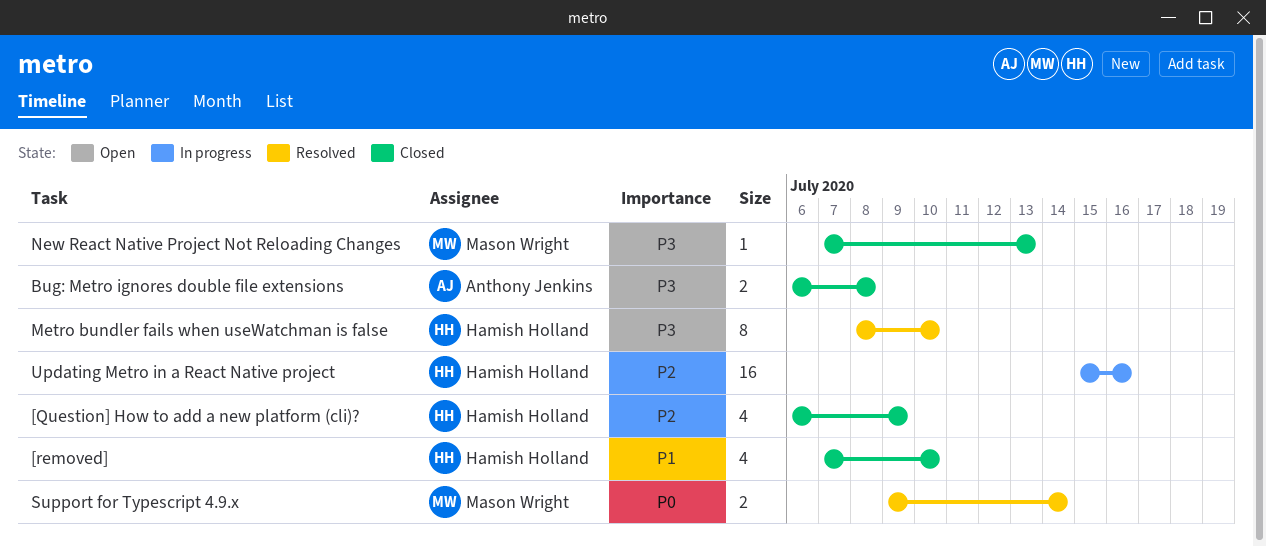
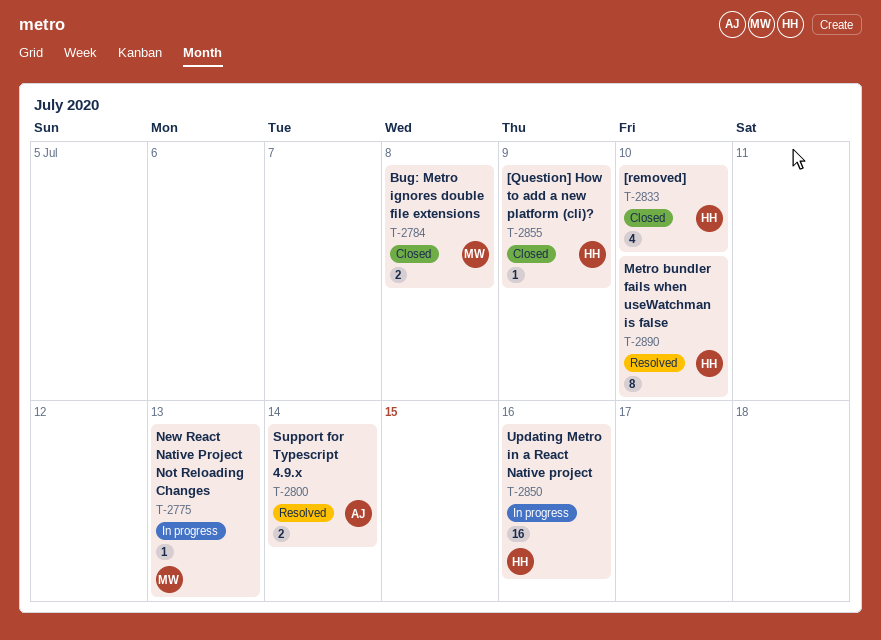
[Question] How to add a new platform (cli)?, estimate: 4 -> 1
Bug: Metro ignores double file extensions, owner: Anthony Jenkins -> Mason Wright
New React Native Project Not Reloading Changes, status: Closed -> In progress
Support for Typescript 4.9.x, owner: Mason Wright -> Anthony Jenkins

